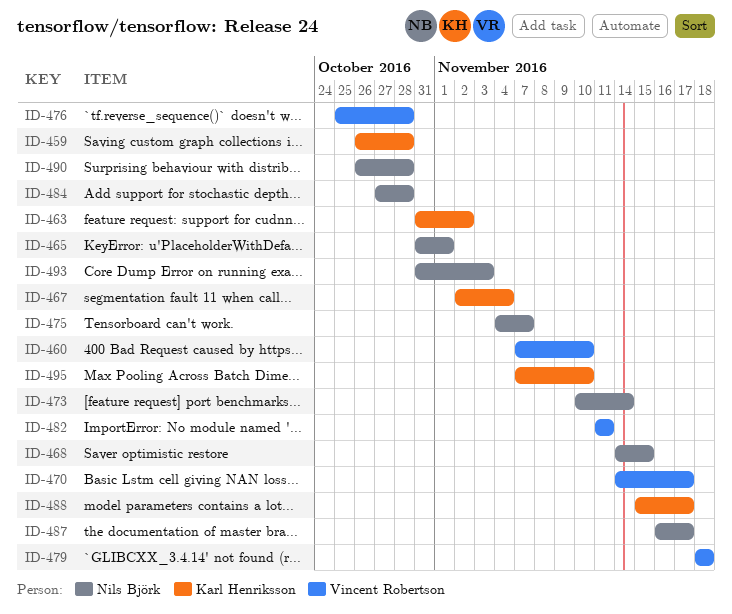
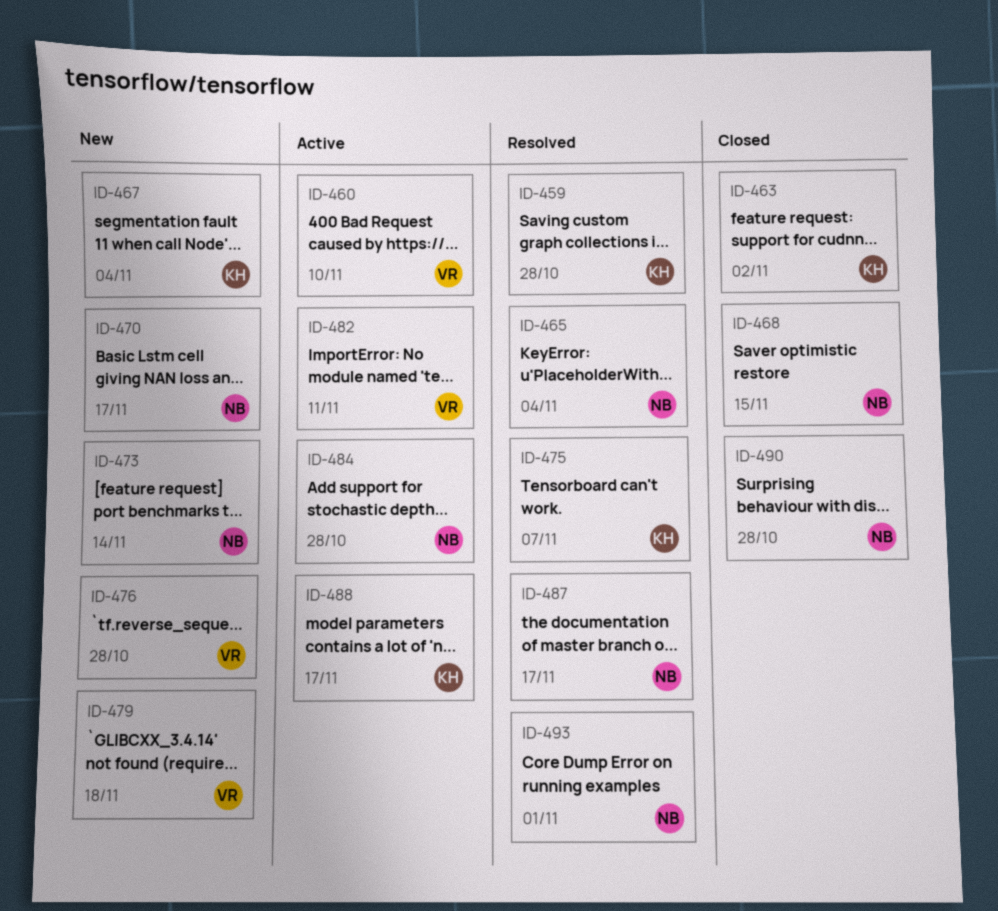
ID-465, due: Nov 1 -> Nov 4
ID-470, owner: Vincent Robertson -> Nils Björk
ID-475, owner: Nils Björk -> Karl Henriksson
ID-493, due: Nov 3 -> Nov 1
ID-495: present -> none

